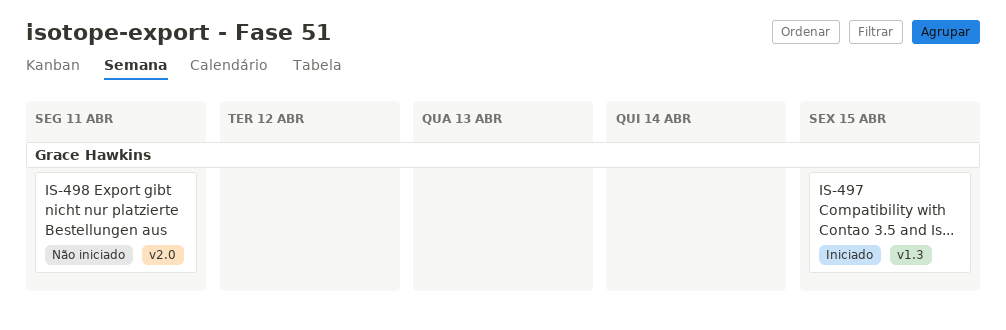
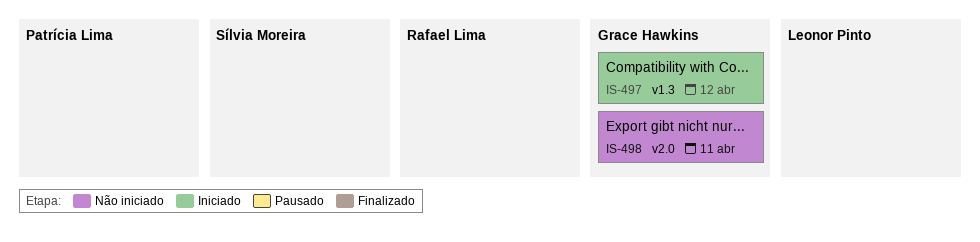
IS-497, due: Apr 15 -> Apr 12

